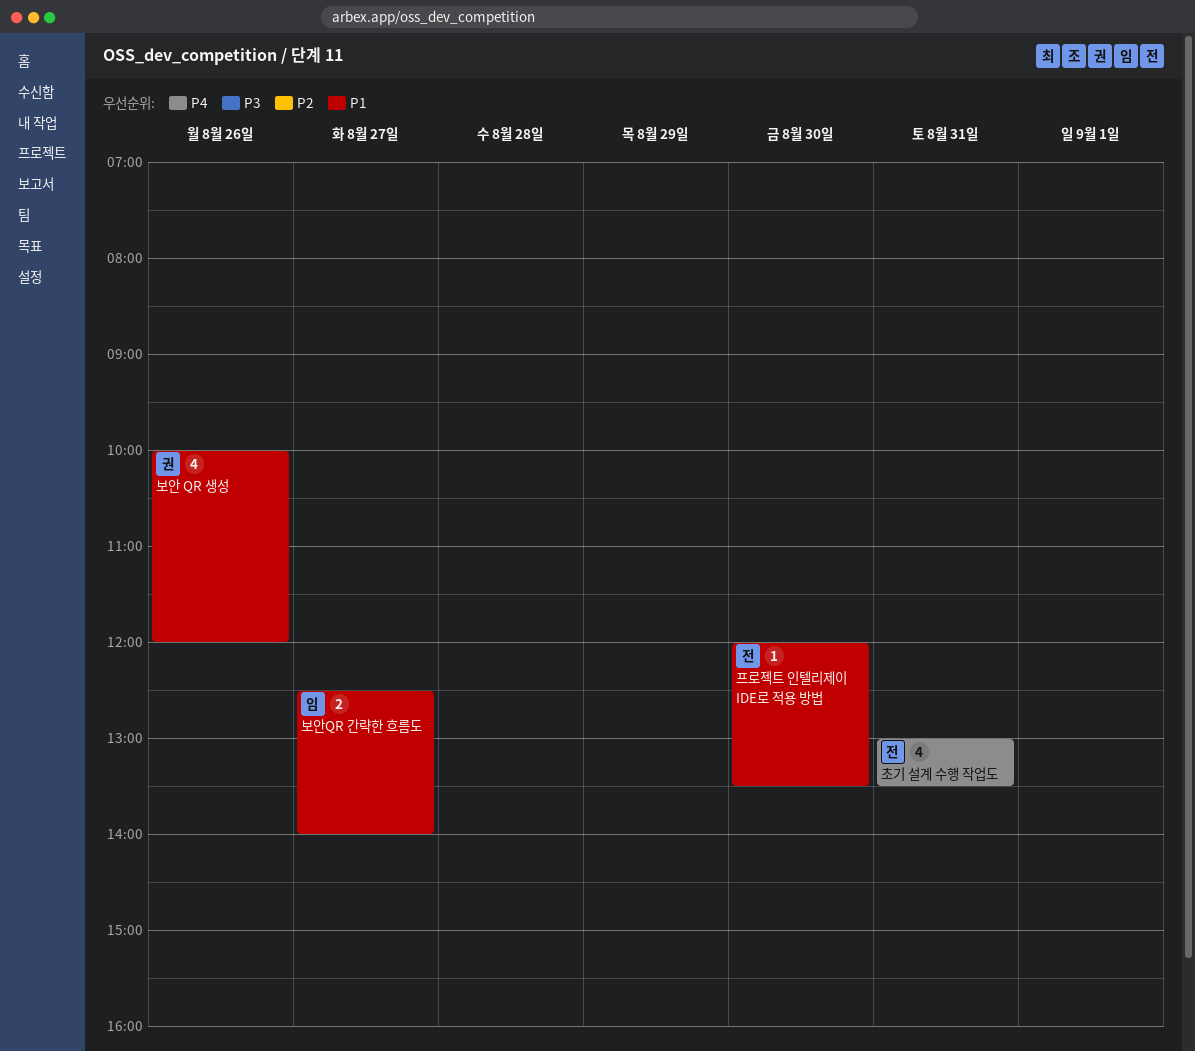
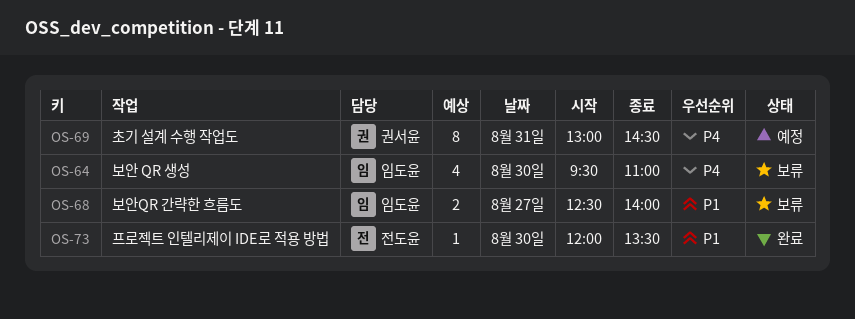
보안 QR 생성, owner: 권서윤 -> 임도윤
보안 QR 생성, priority: P1 -> P4
보안 QR 생성, day: Aug 26 -> Aug 30
보안 QR 생성, begins: 10:00 -> 09:30
보안 QR 생성, ends: 12:00 -> 11:00
초기 설계 수행 작업도, owner: 전도윤 -> 권서윤
초기 설계 수행 작업도, estimate: 4 -> 8
초기 설계 수행 작업도, ends: 13:30 -> 14:30

